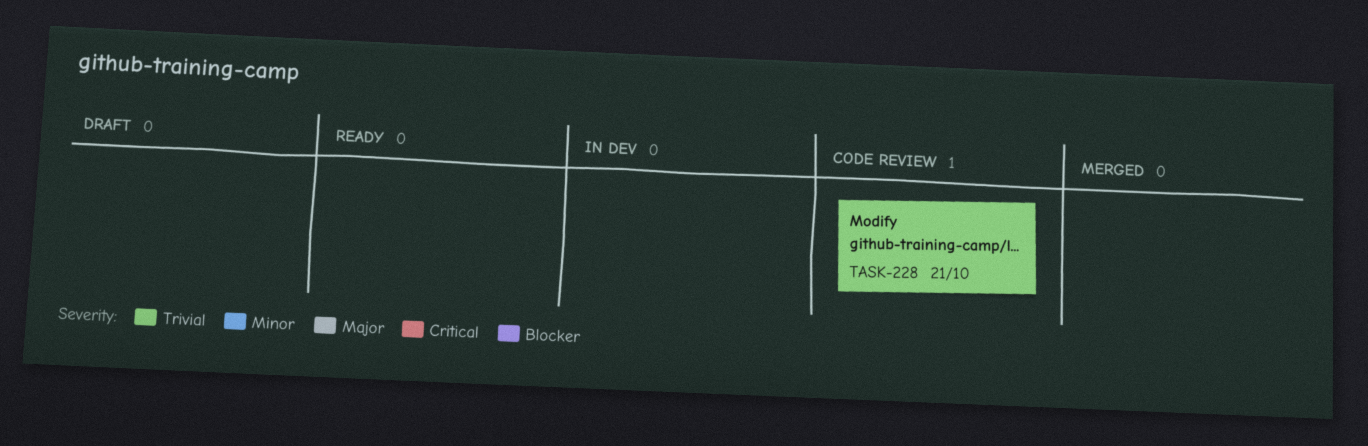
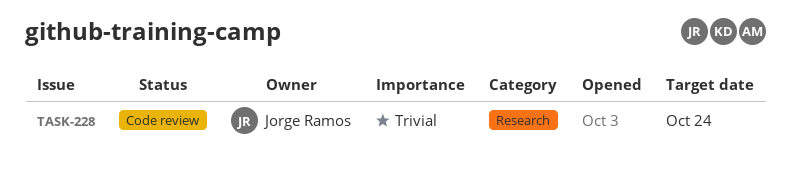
TASK-228, due: Oct 21 -> Oct 24

